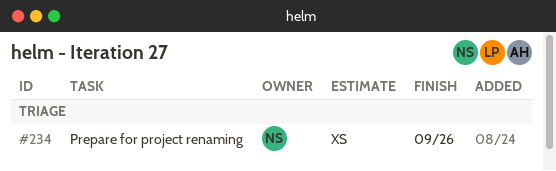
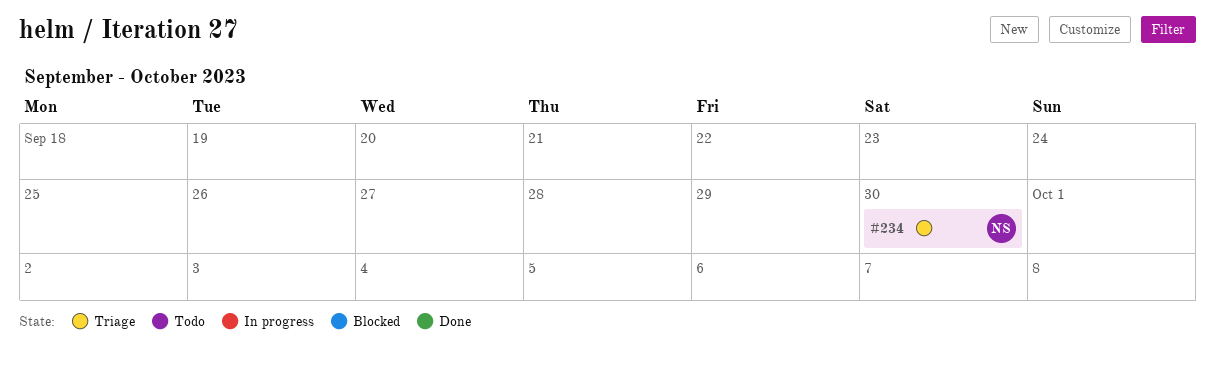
#234, due: Sep 26 -> Sep 30

